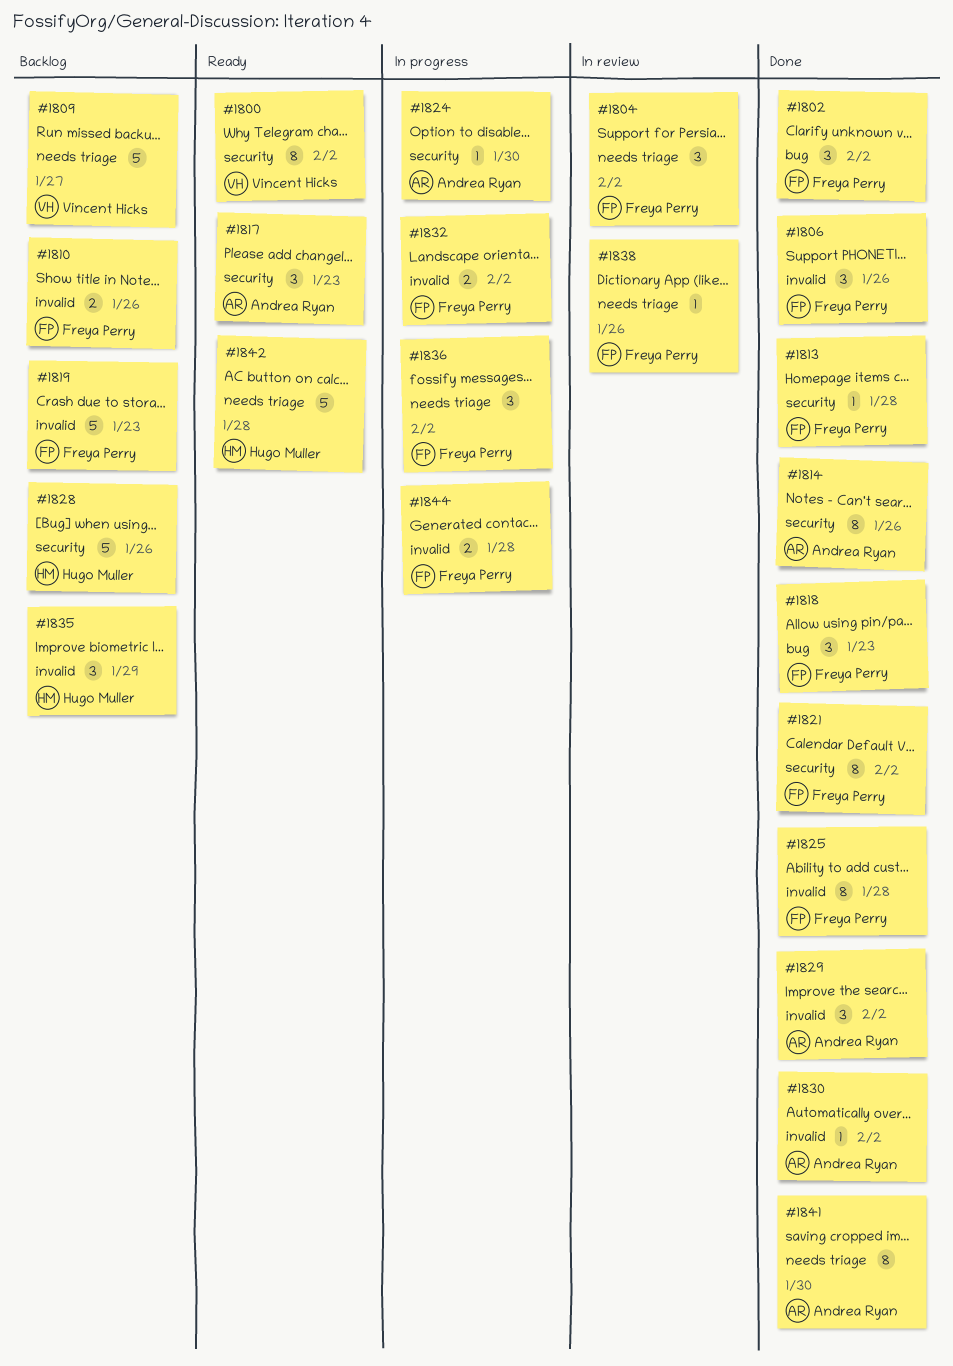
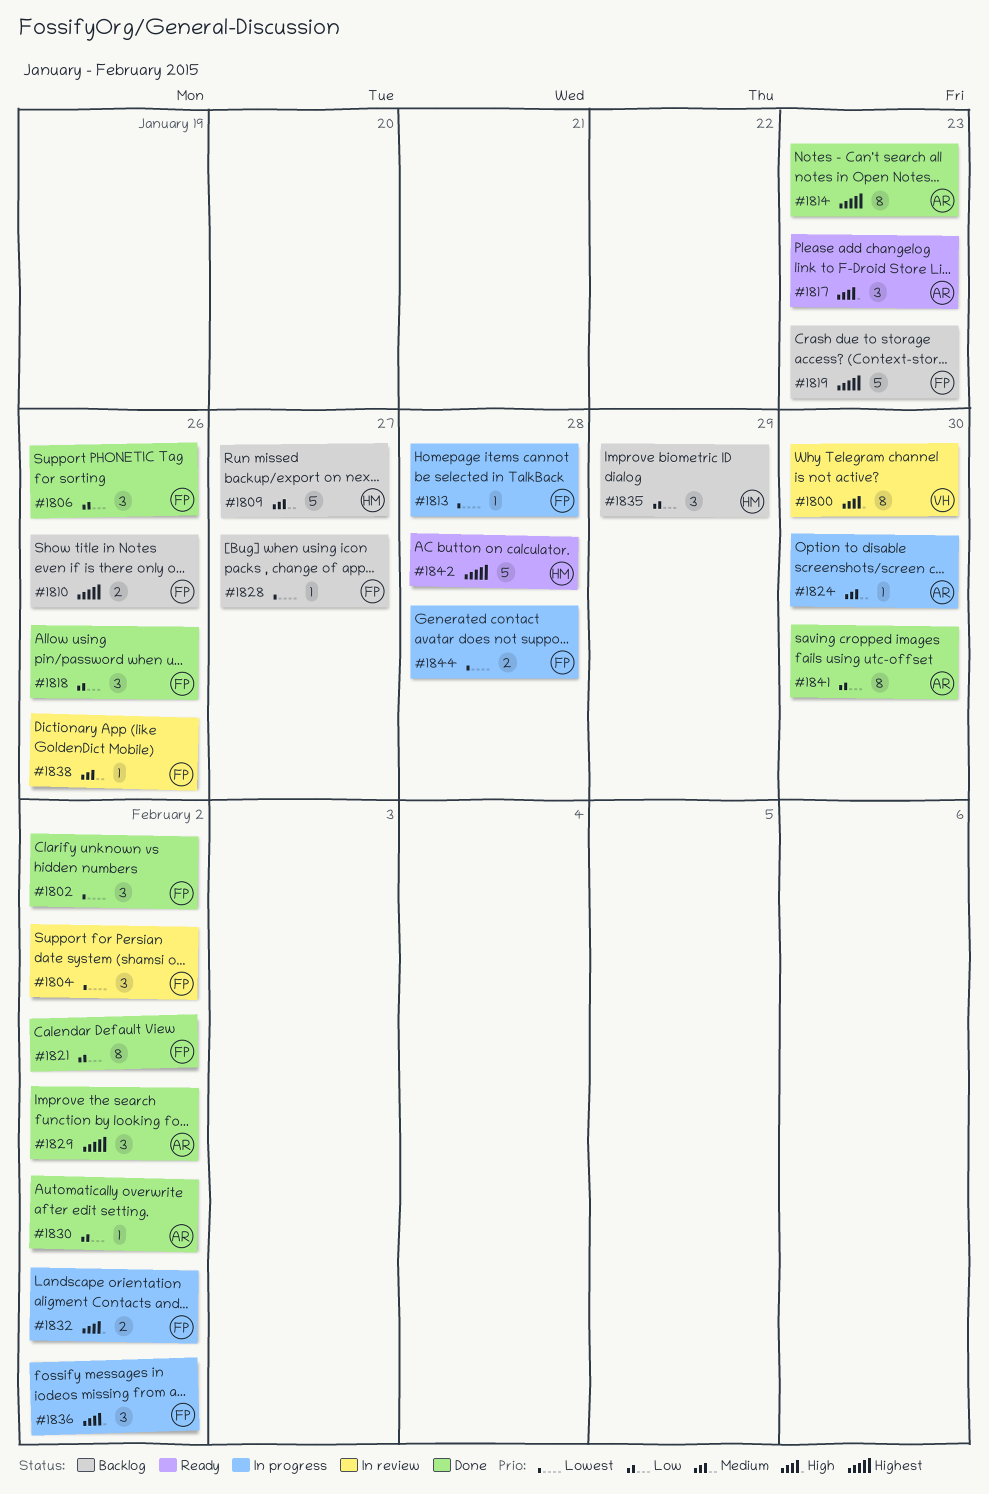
#1800, status: Ready -> In review
#1800, due: Feb 2 -> Jan 30
#1809, owner: Vincent Hicks -> Hugo Muller
#1813, status: Done -> In progress
#1814, due: Jan 26 -> Jan 23
#1818, due: Jan 23 -> Jan 26
#1825: present -> none
#1828, owner: Hugo Muller -> Freya Perry
#1828, estimate: 5 -> 1
#1828, due: Jan 26 -> Jan 27

